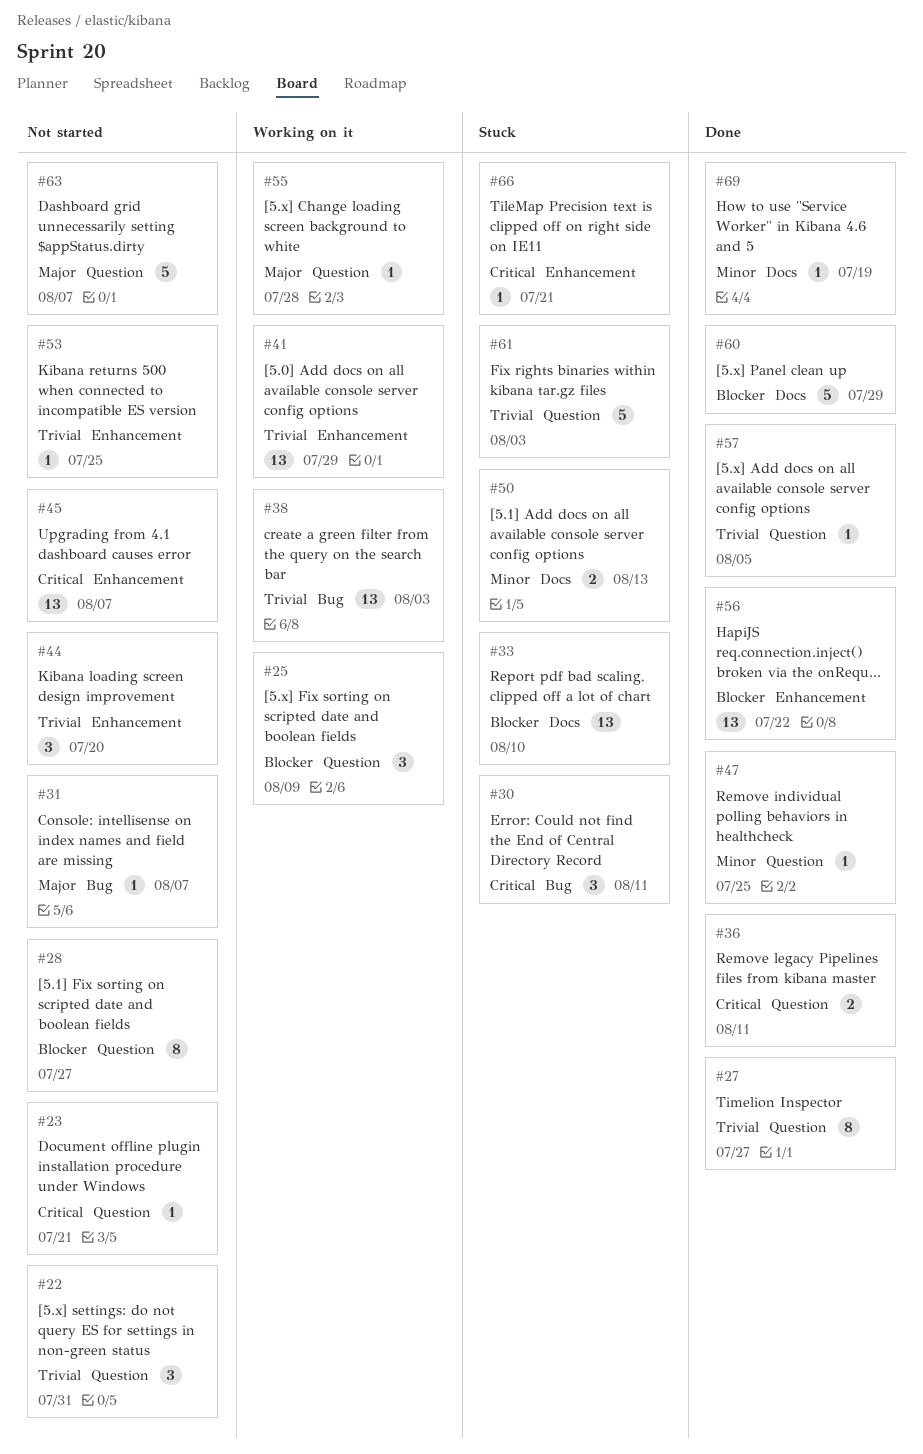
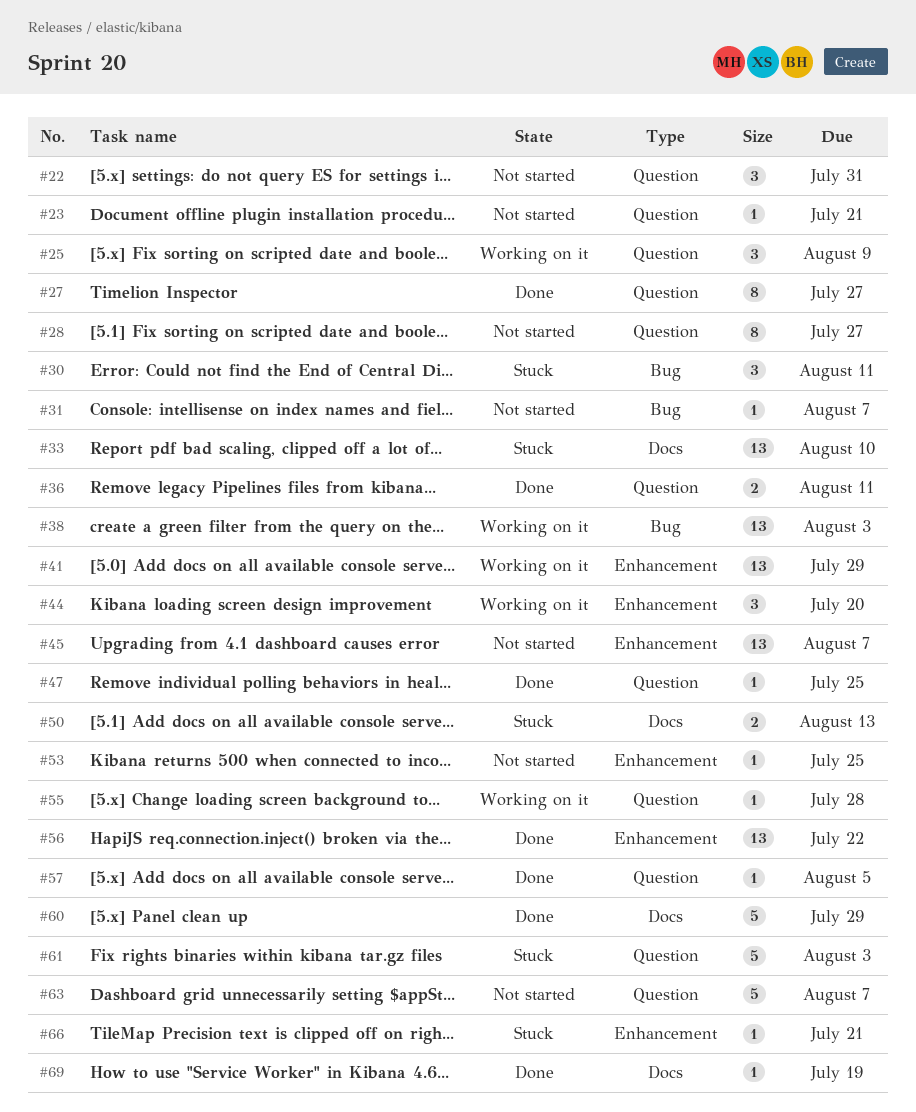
#44, status: Not started -> Working on it

